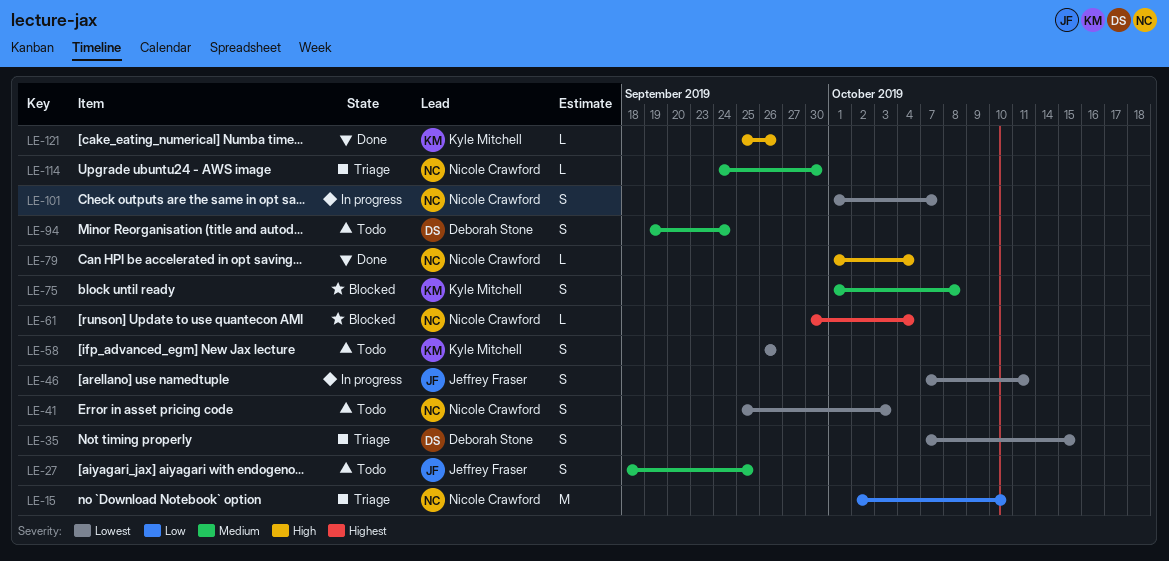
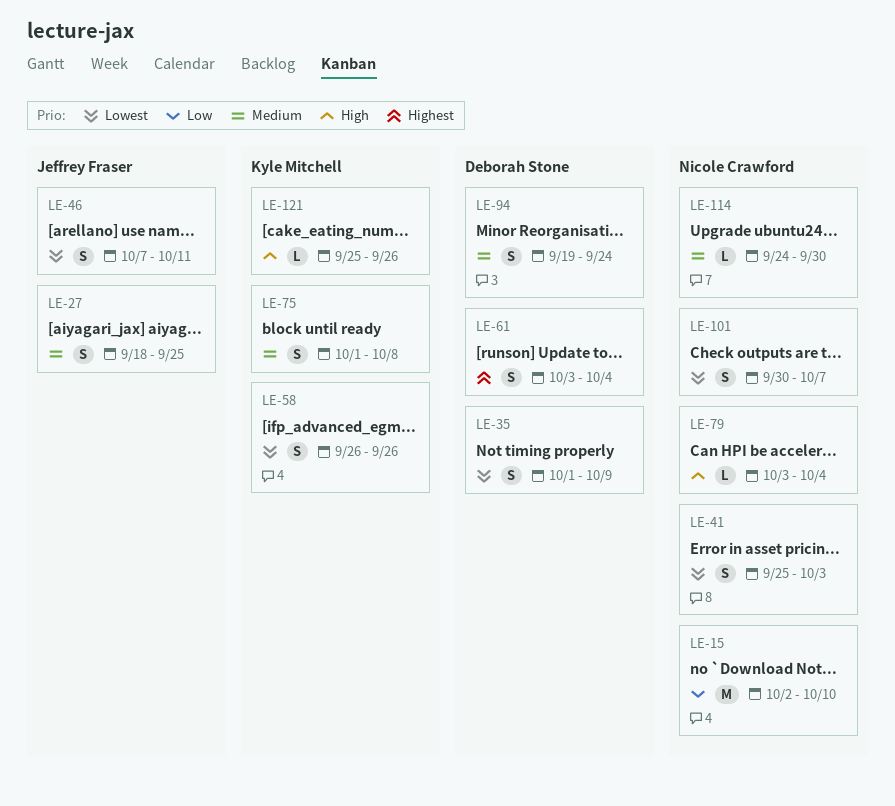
LE-35, start: Oct 7 -> Oct 1
LE-35, due: Oct 15 -> Oct 9
LE-61, owner: Nicole Crawford -> Deborah Stone
LE-61, estimate: L -> S
LE-61, start: Sep 30 -> Oct 3
LE-79, start: Oct 1 -> Oct 3
LE-101, start: Oct 1 -> Sep 30

